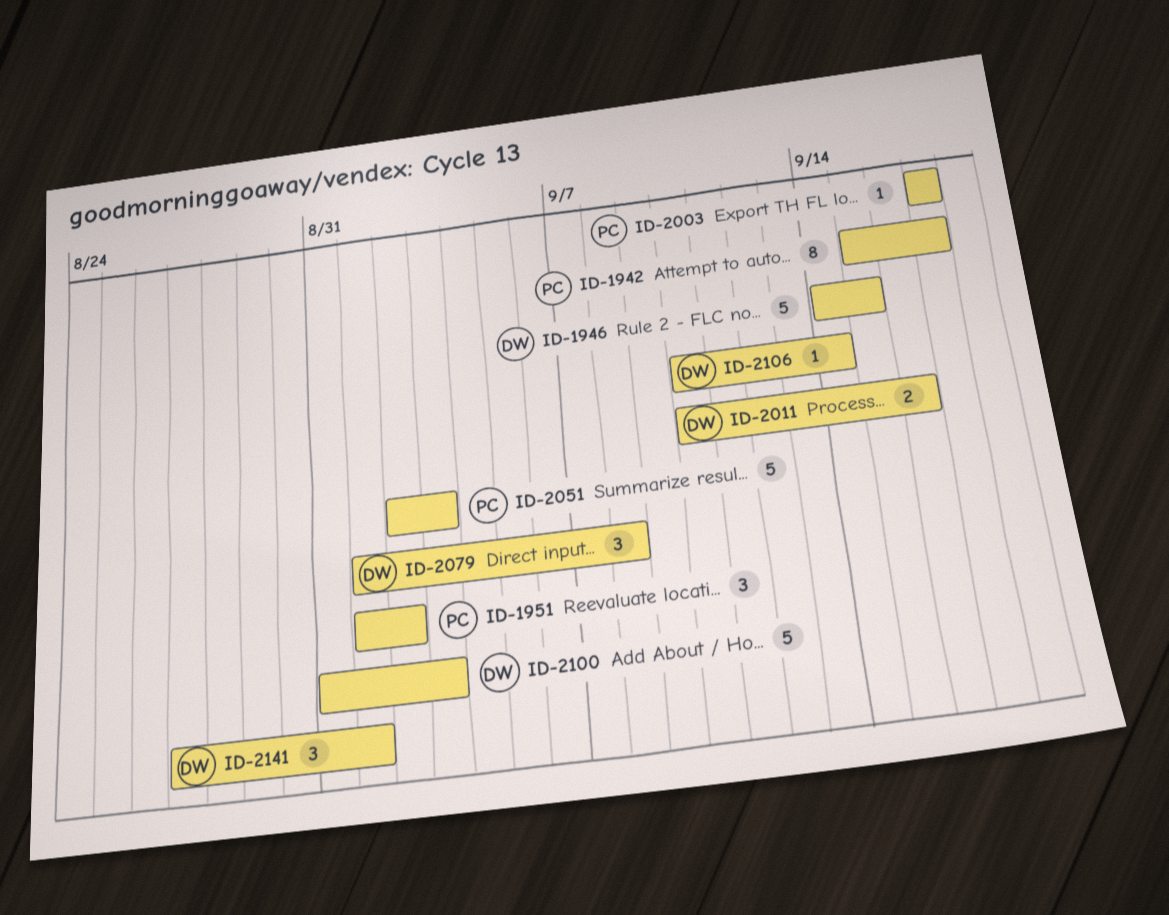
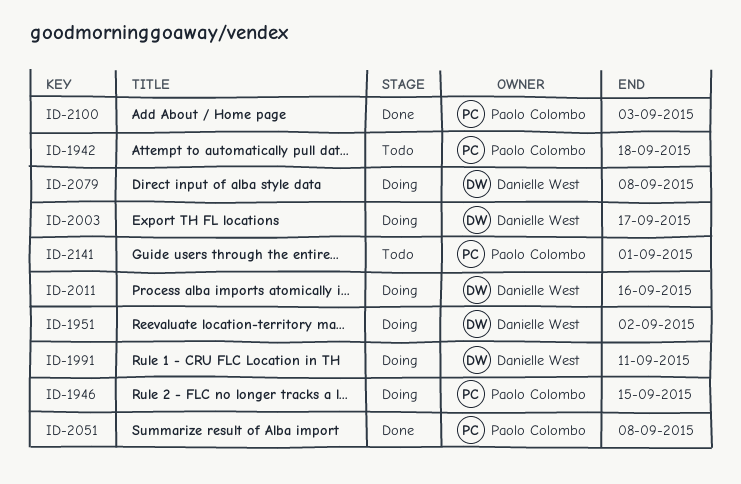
ID-1942, due: Sep 17 -> Sep 18
ID-1946, owner: Danielle West -> Paolo Colombo
ID-1951, owner: Paolo Colombo -> Danielle West
ID-1991: none -> present
ID-2003, owner: Paolo Colombo -> Danielle West
ID-2051, due: Sep 3 -> Sep 8
ID-2100, owner: Danielle West -> Paolo Colombo
ID-2106: present -> none
ID-2141, owner: Danielle West -> Paolo Colombo

